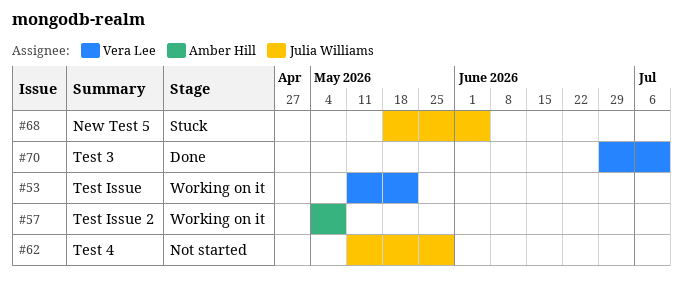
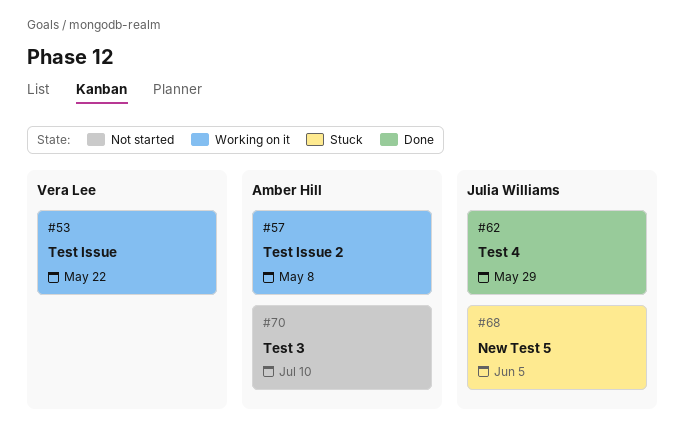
#62, status: Not started -> Done
#70, status: Done -> Not started
#70, owner: Vera Lee -> Amber Hill

